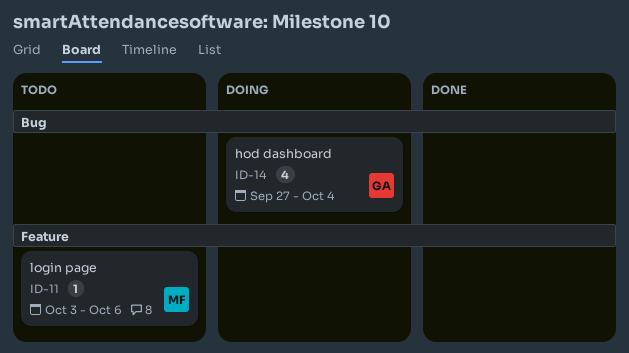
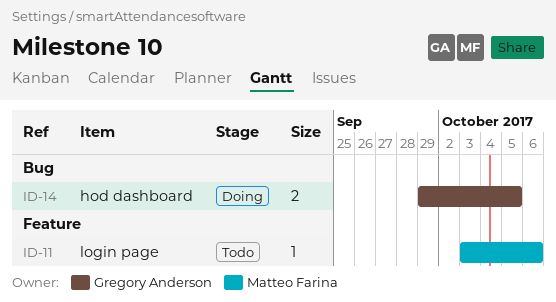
ID-14, estimate: 4 -> 2
ID-14, start: Sep 27 -> Sep 29
ID-14, due: Oct 4 -> Oct 5

